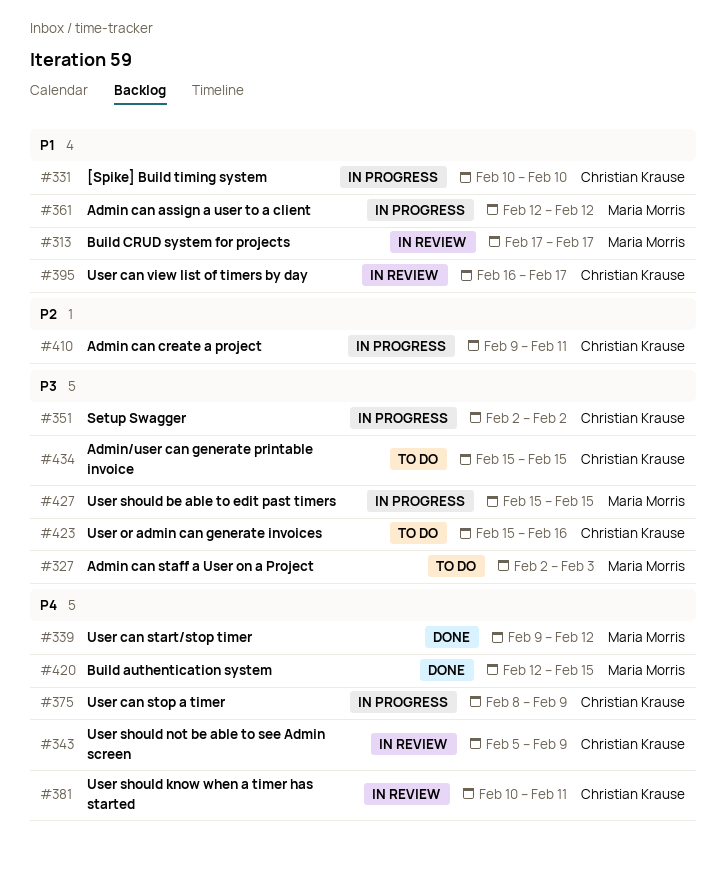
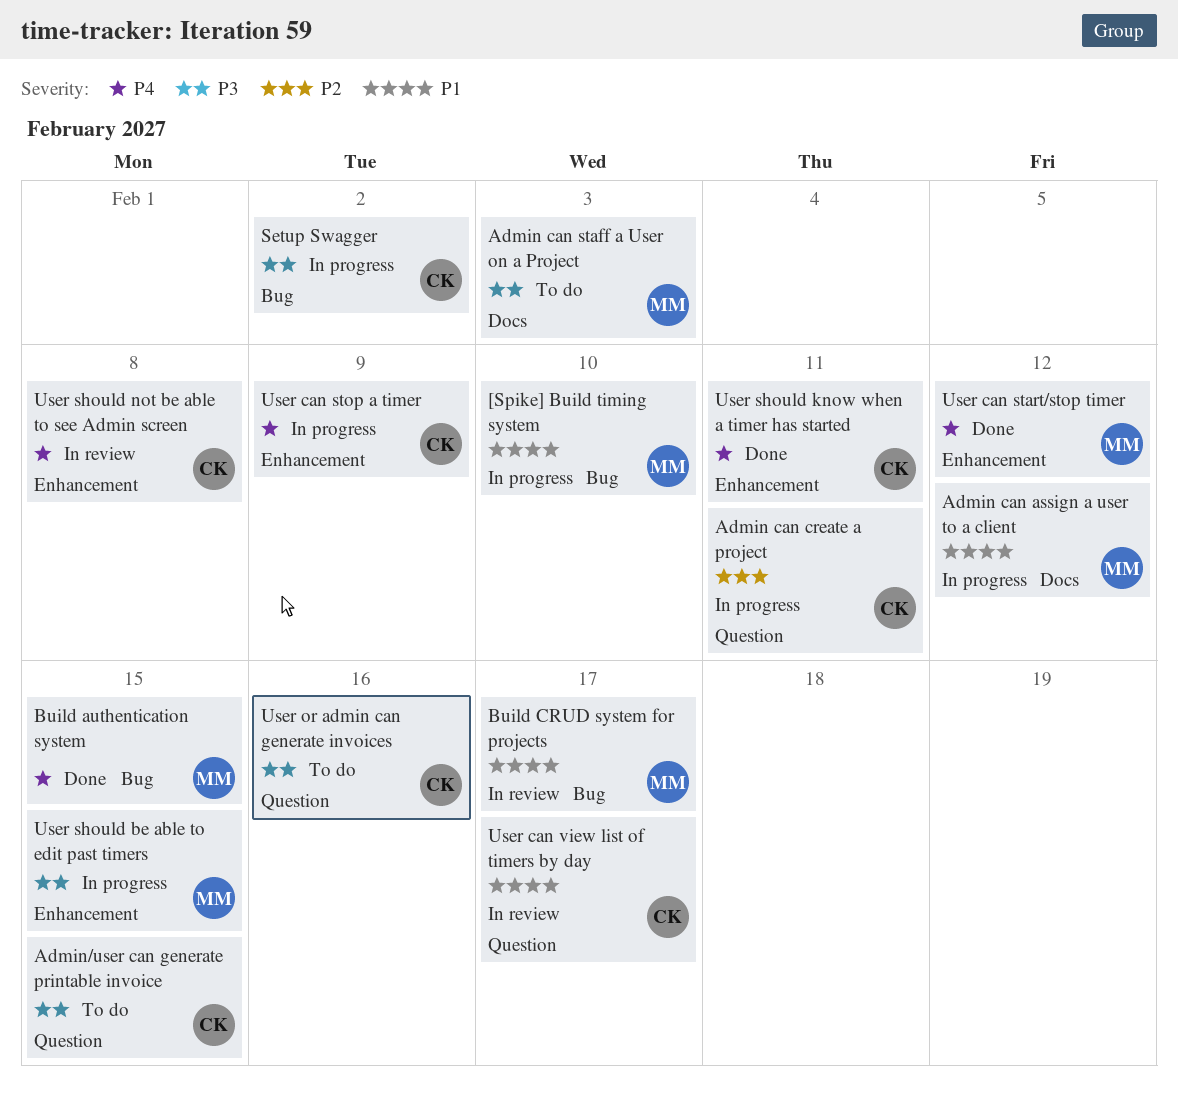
[Spike] Build timing system, owner: Christian Krause -> Maria Morris
User should know when a timer has started, status: In review -> Done
User should not be able to see Admin screen, due: Feb 9 -> Feb 8

